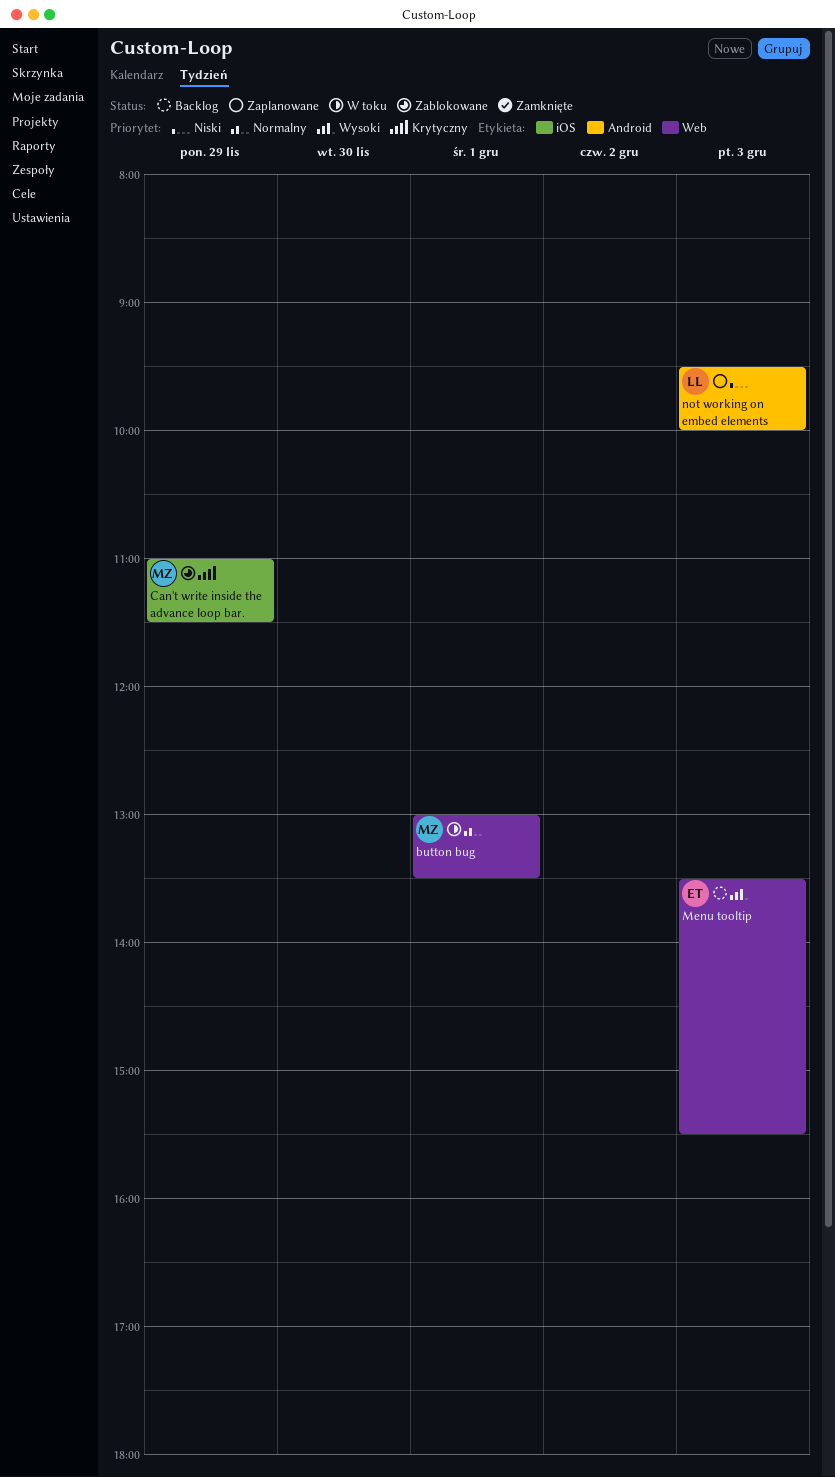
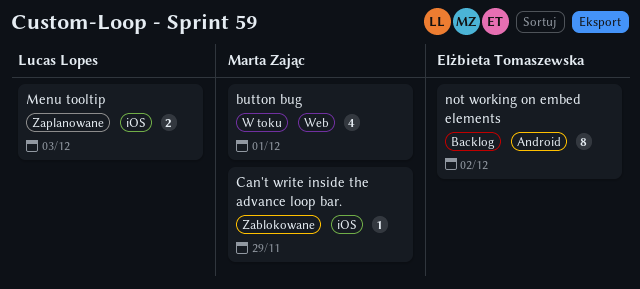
Menu tooltip, status: Backlog -> Zaplanowane
Menu tooltip, owner: Elżbieta Tomaszewska -> Lucas Lopes
Menu tooltip, label: Web -> iOS
not working on embed elements, status: Zaplanowane -> Backlog
not working on embed elements, owner: Lucas Lopes -> Elżbieta Tomaszewska
not working on embed elements, day: Dec 3 -> Dec 2

